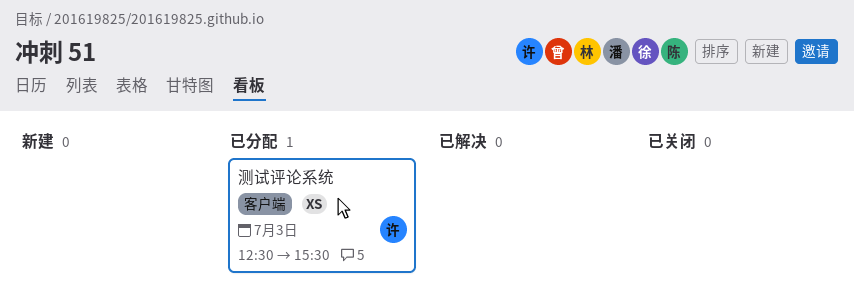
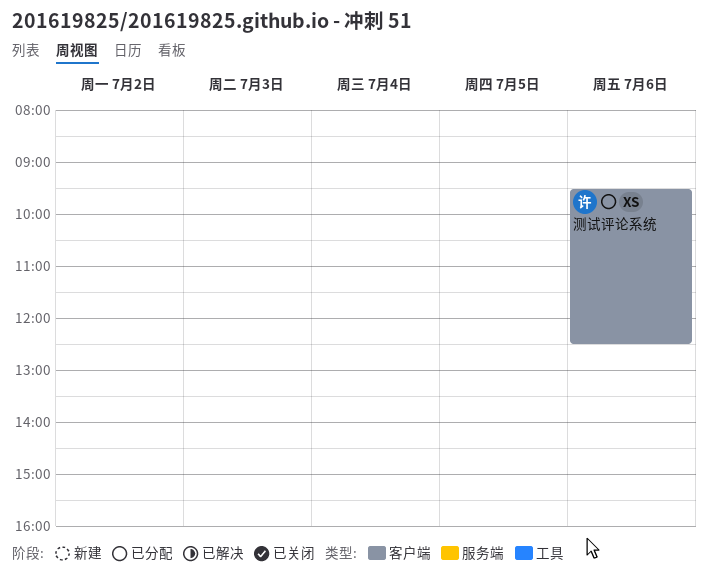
测试评论系统, day: Jul 3 -> Jul 6
测试评论系统, begins: 12:30 -> 09:30
测试评论系统, ends: 15:30 -> 12:30

